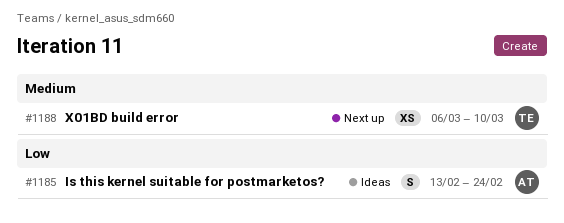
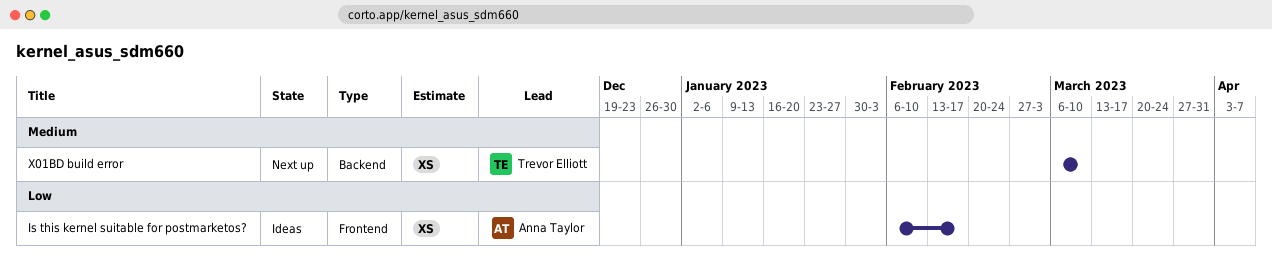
Is this kernel suitable for postmarketos?, estimate: S -> XS
Is this kernel suitable for postmarketos?, start: Feb 13 -> Feb 6
Is this kernel suitable for postmarketos?, due: Feb 24 -> Feb 17

